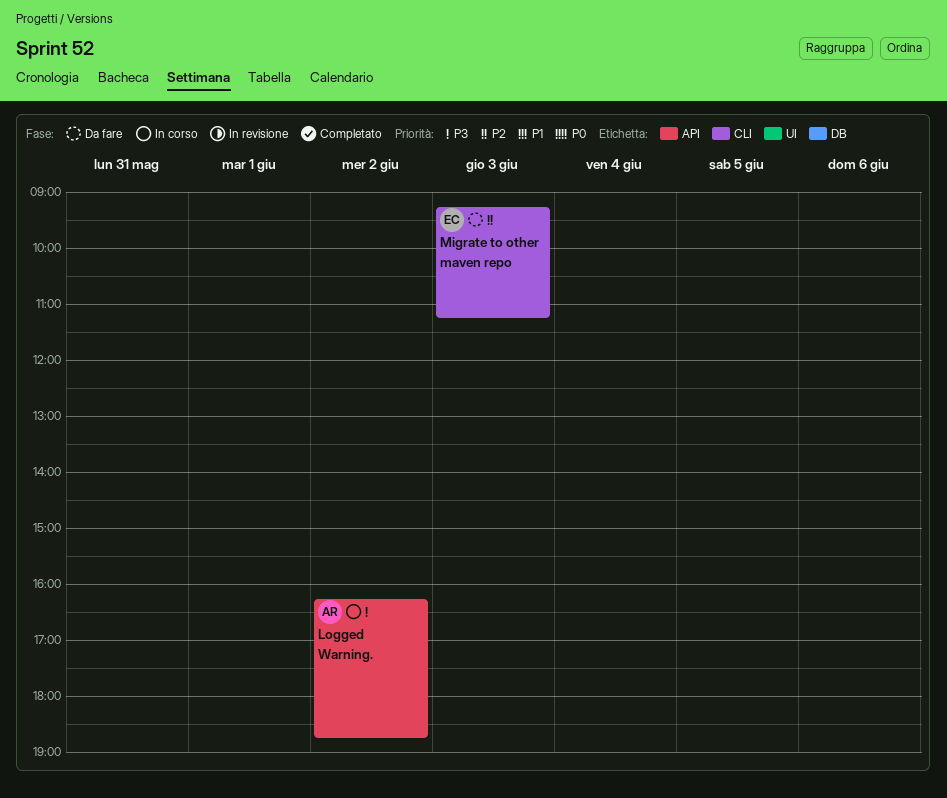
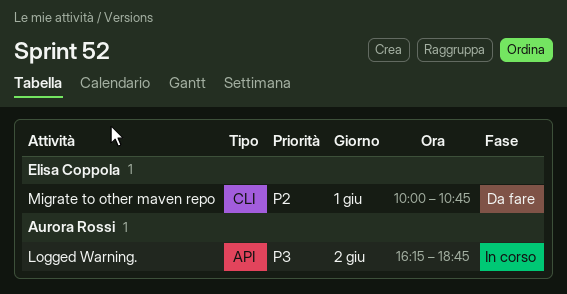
Migrate to other maven repo, day: Jun 3 -> Jun 1
Migrate to other maven repo, begins: 09:15 -> 10:00
Migrate to other maven repo, ends: 11:15 -> 10:45

